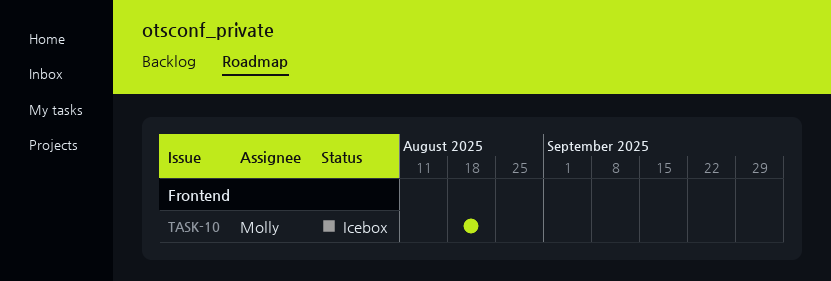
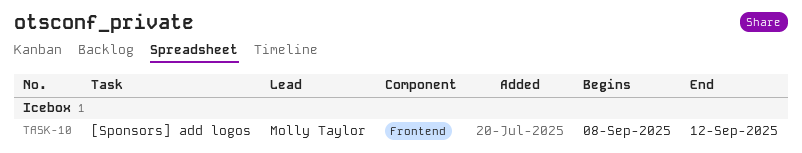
TASK-10, start: Aug 18 -> Sep 8
TASK-10, due: Aug 22 -> Sep 12

